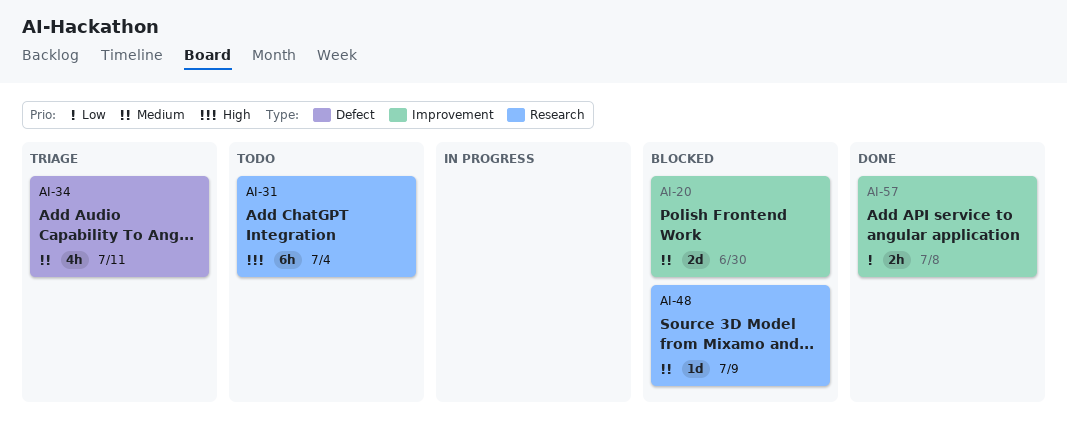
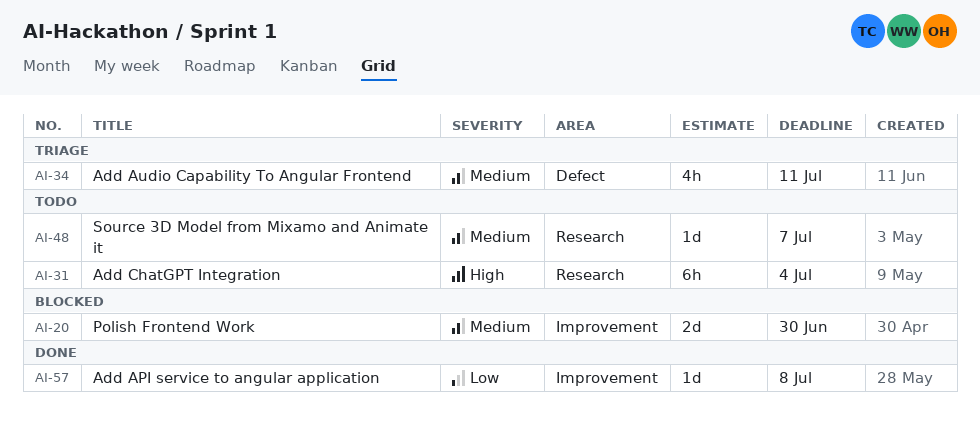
AI-48, status: Blocked -> Todo
AI-48, due: Jul 9 -> Jul 7
AI-57, estimate: 2h -> 1d

